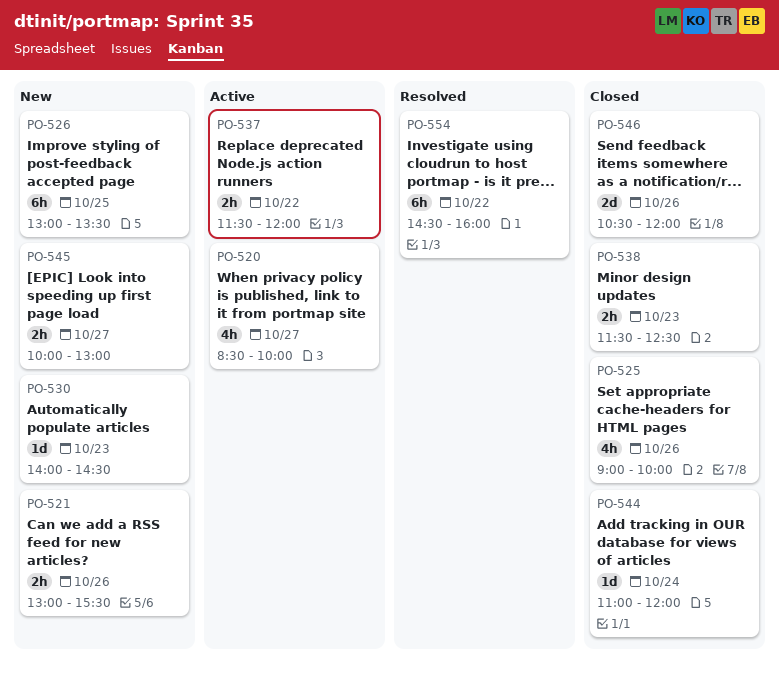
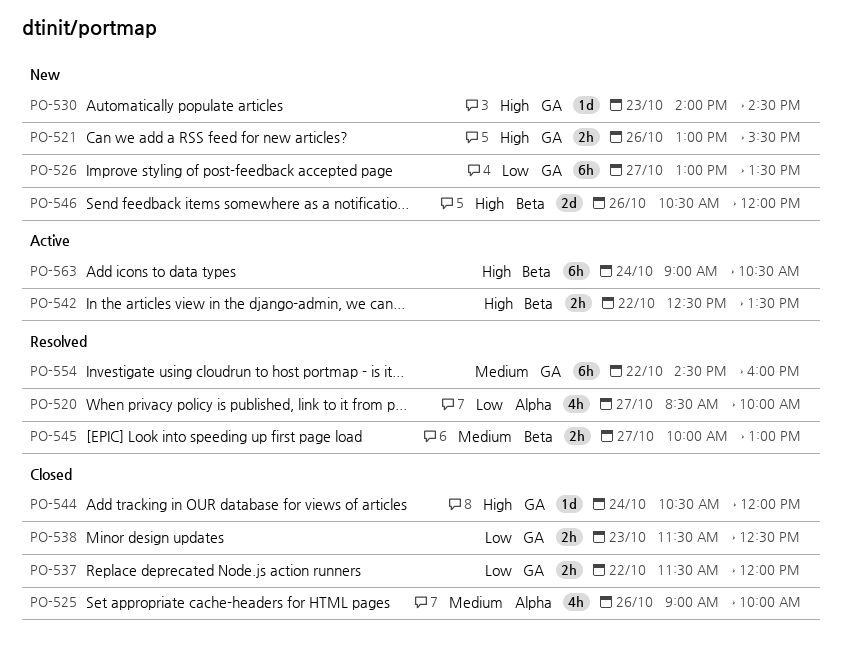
PO-520, status: Active -> Resolved
PO-526, day: Oct 25 -> Oct 27
PO-537, status: Active -> Closed
PO-542: none -> present
PO-544, begins: 11:00 -> 10:30
PO-545, status: New -> Resolved
PO-546, status: Closed -> New
PO-563: none -> present

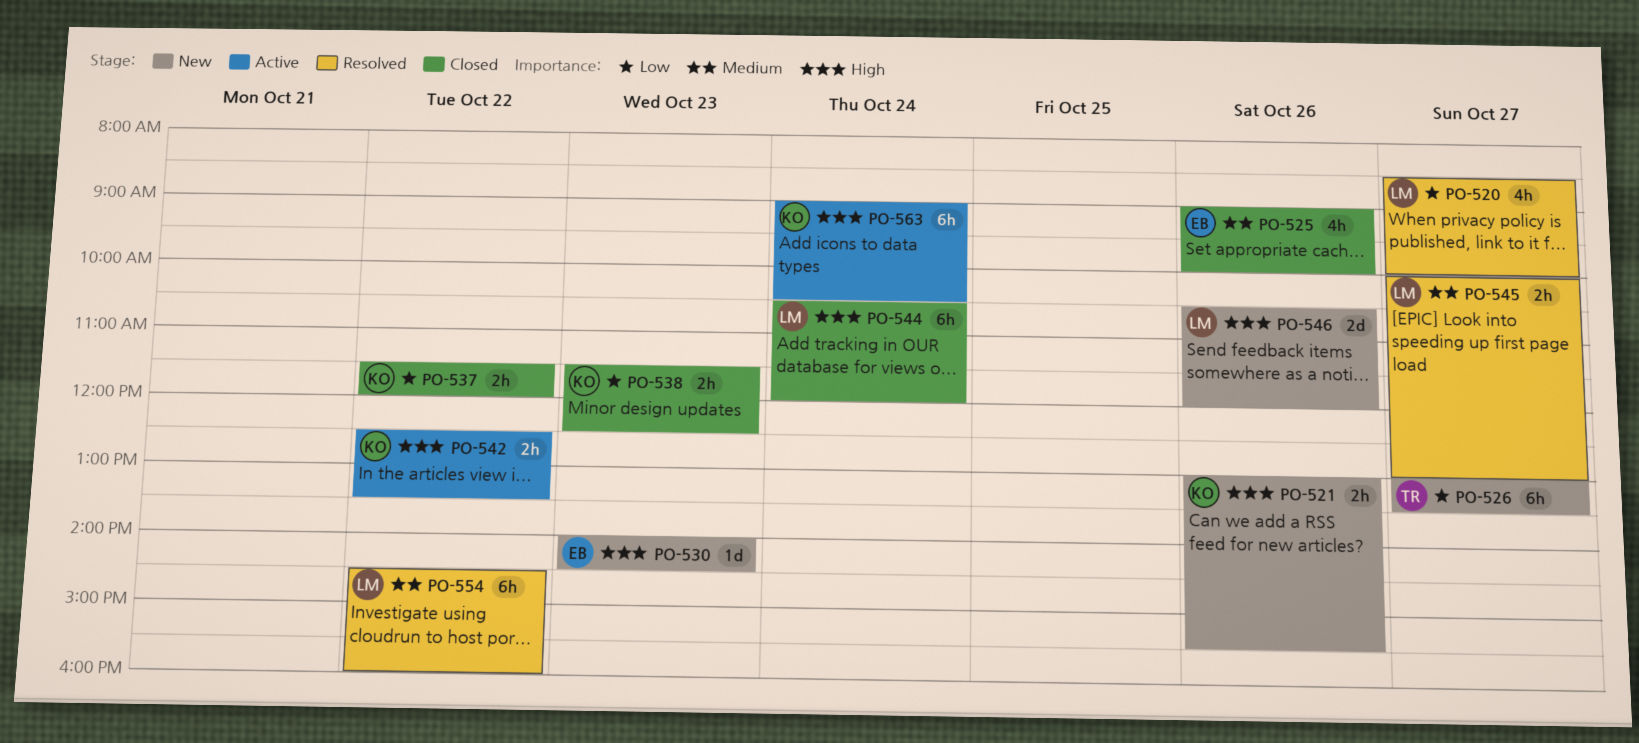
PO-544, estimate: 1d -> 6h

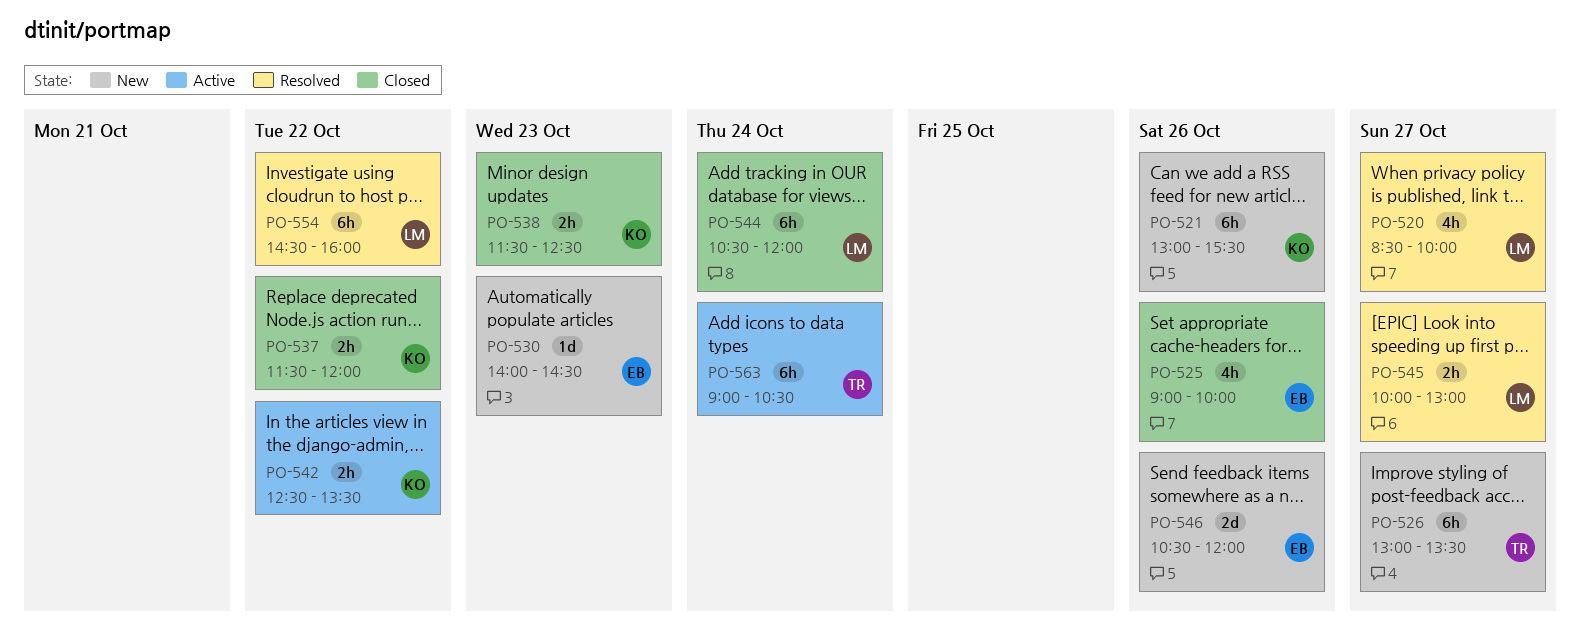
PO-521, estimate: 2h -> 6h
PO-546, owner: LM -> EB
PO-563, owner: KO -> TR

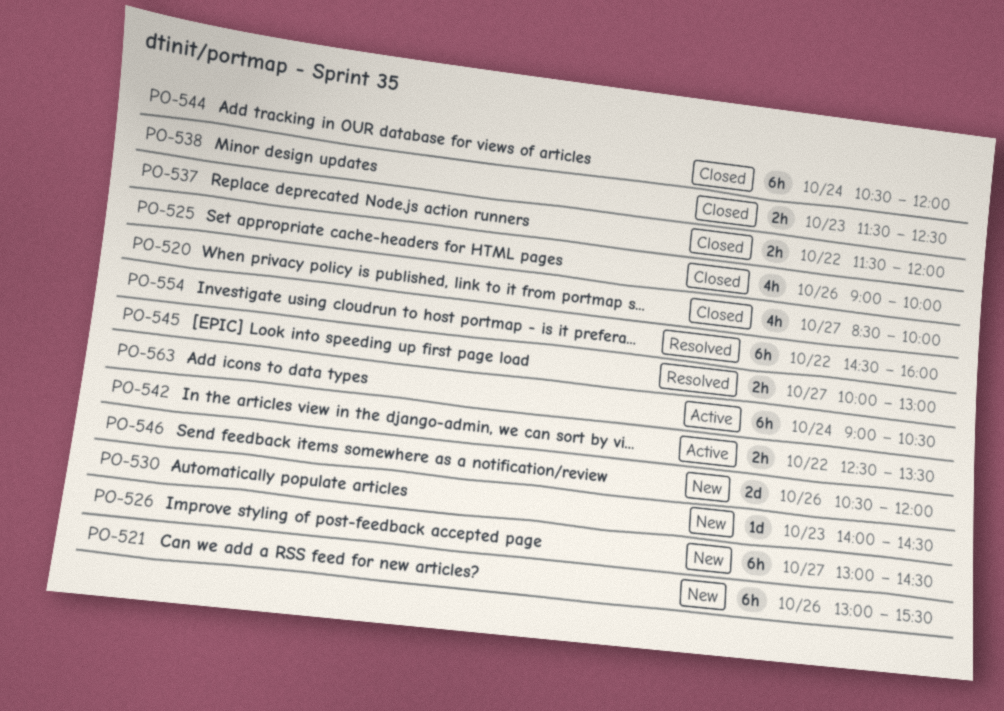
PO-520, status: Resolved -> Closed
PO-526, ends: 13:30 -> 14:30

